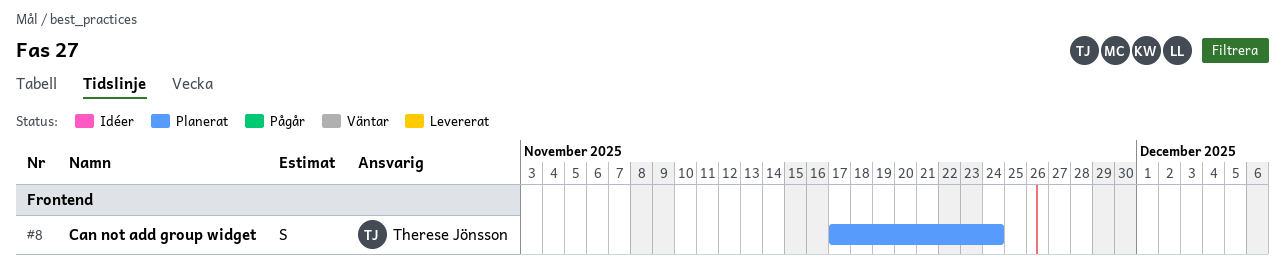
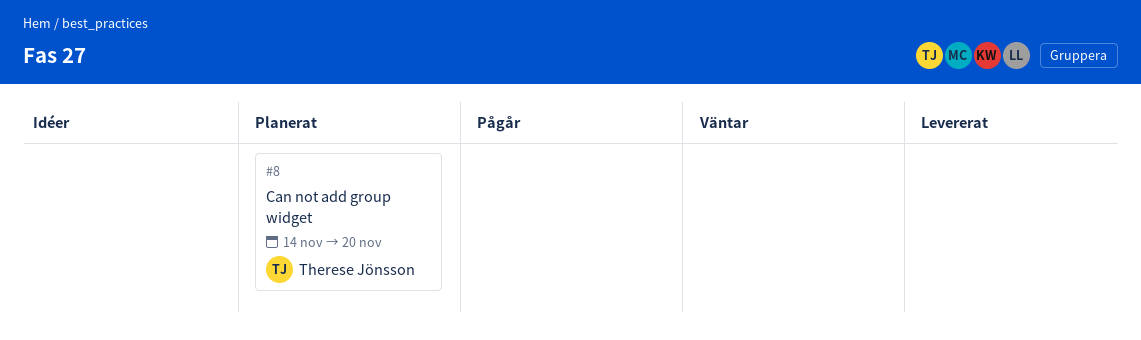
#8, start: Nov 17 -> Nov 14
#8, due: Nov 24 -> Nov 20

